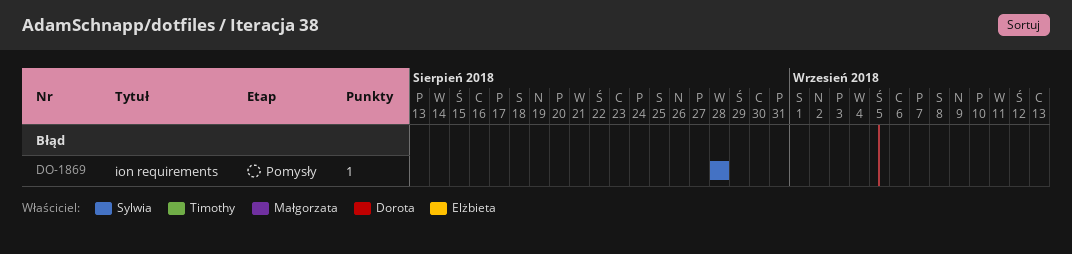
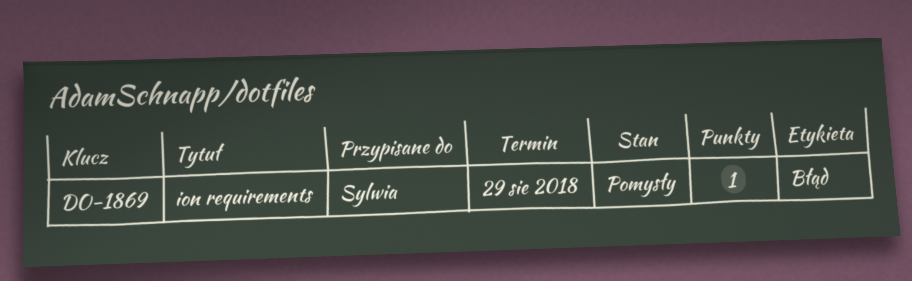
DO-1869, due: Aug 28 -> Aug 29

